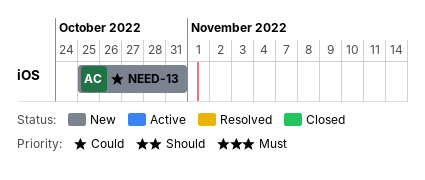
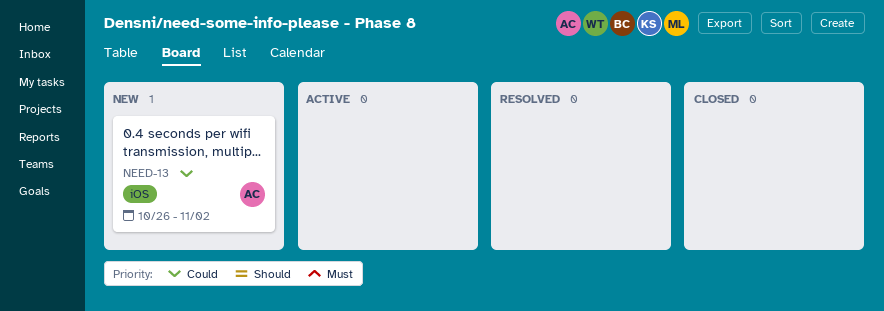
NEED-13, start: Oct 25 -> Oct 26
NEED-13, due: Oct 31 -> Nov 2

